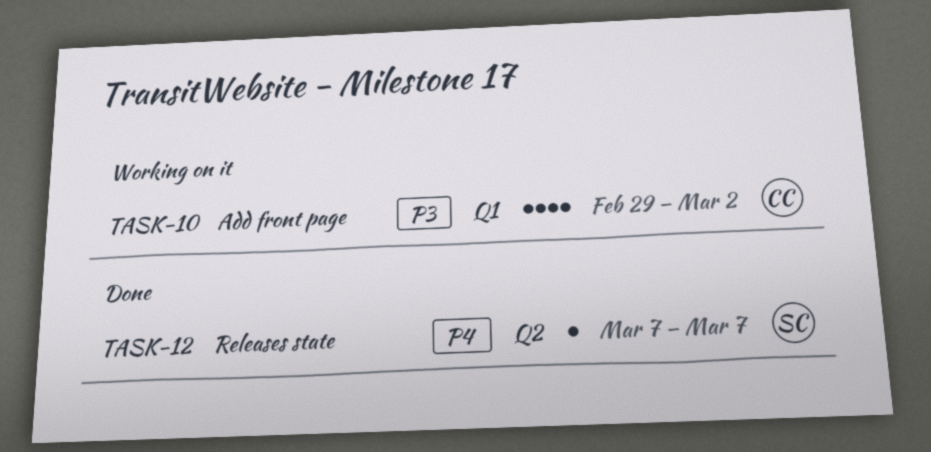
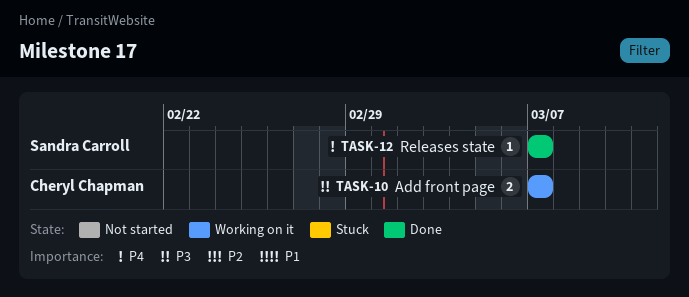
TASK-10, estimate: 4 -> 2
TASK-10, start: Feb 29 -> Mar 7
TASK-10, due: Mar 2 -> Mar 7

